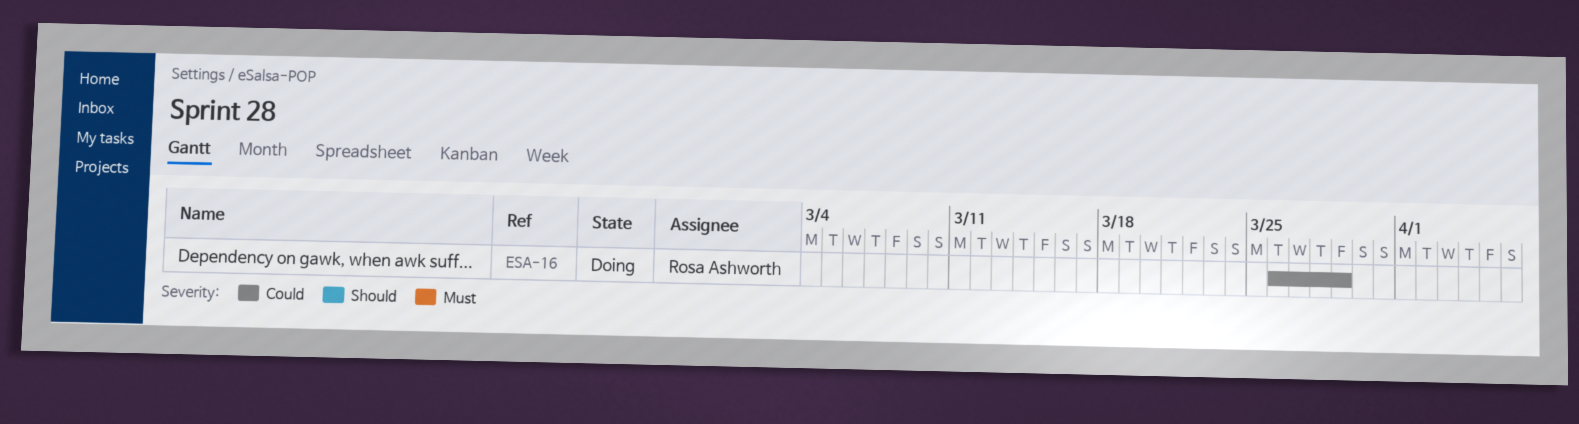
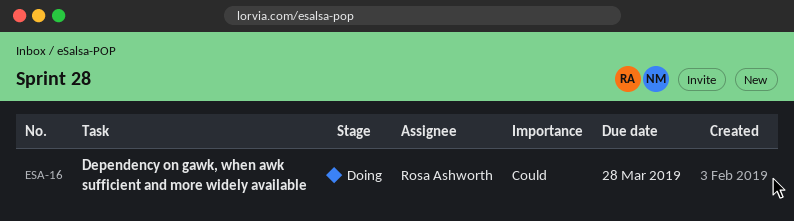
ESA-16, due: Mar 29 -> Mar 28

